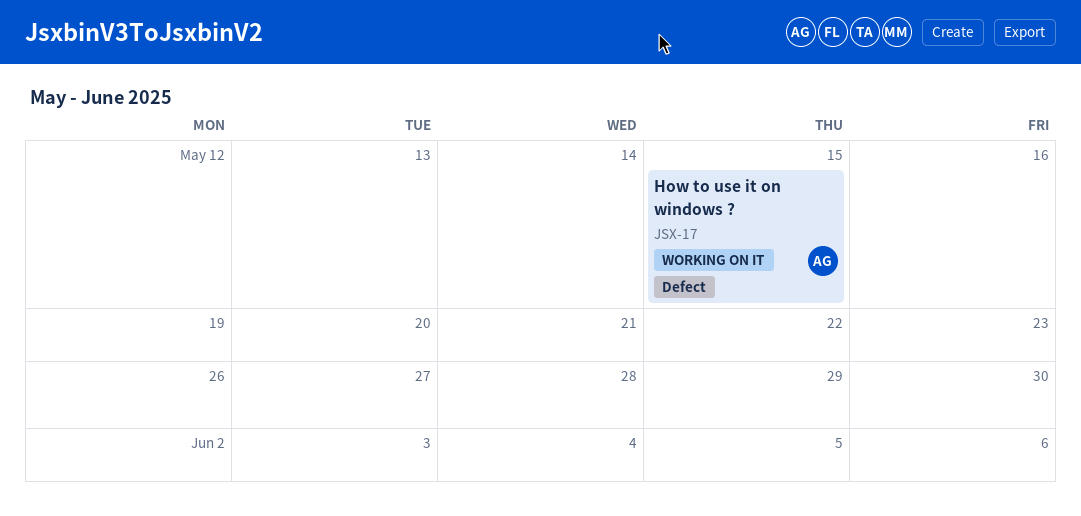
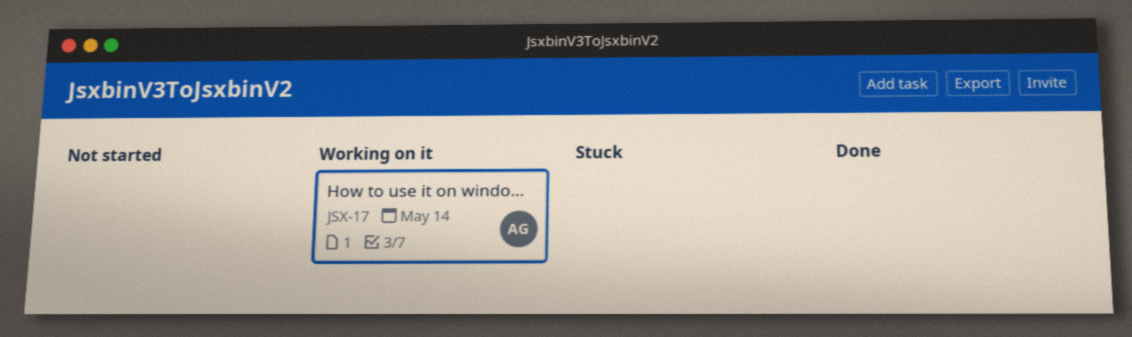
JSX-17, due: May 15 -> May 14

